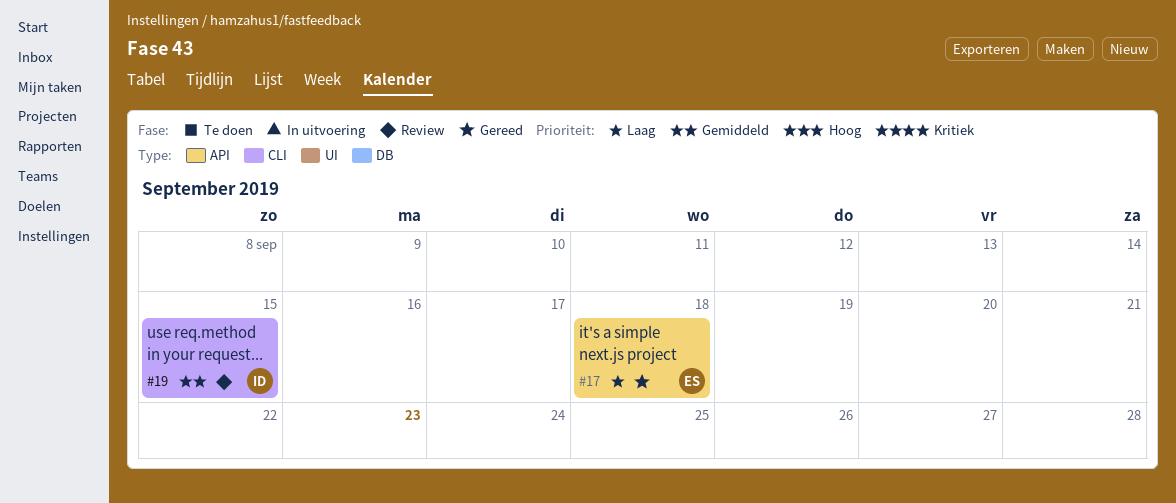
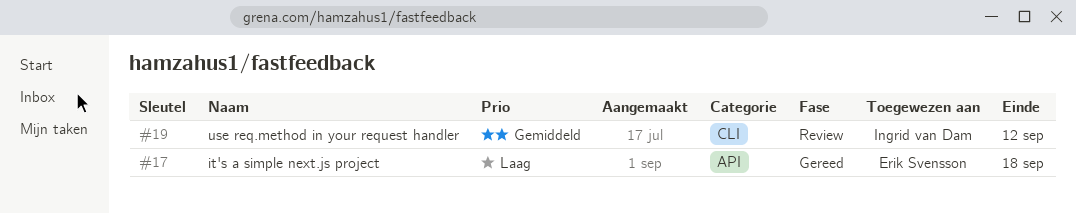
#19, due: Sep 15 -> Sep 12

